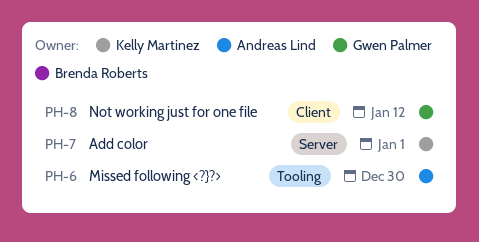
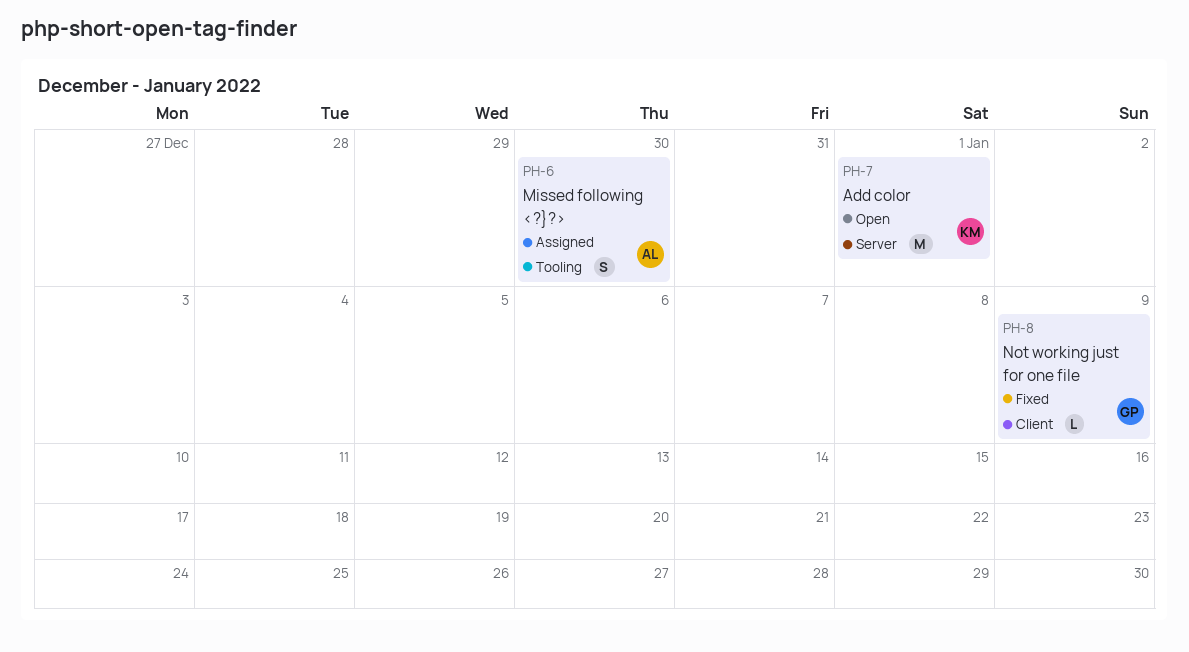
PH-8, due: Jan 12 -> Jan 9

